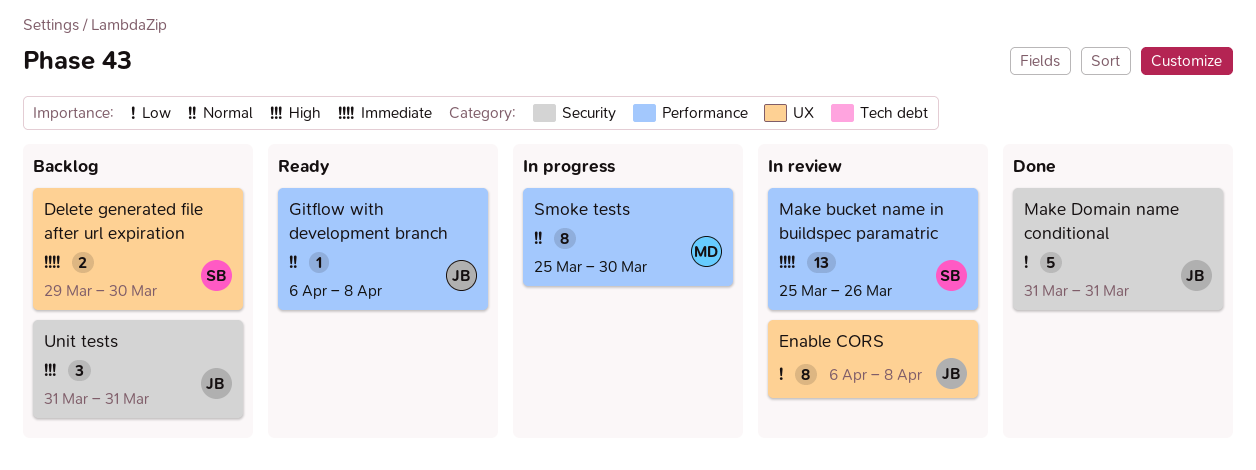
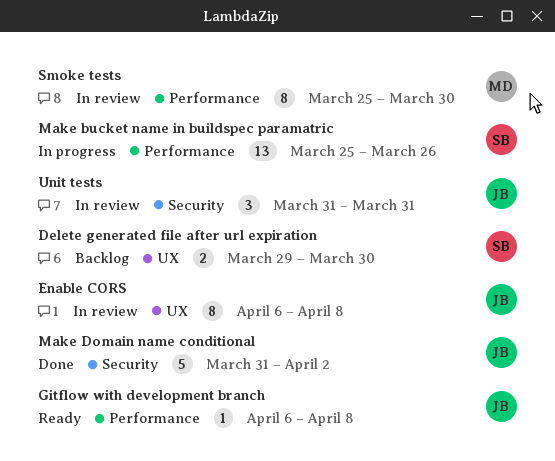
Make bucket name in buildspec paramatric, status: In review -> In progress
Make Domain name conditional, due: Mar 31 -> Apr 2
Smoke tests, status: In progress -> In review
Unit tests, status: Backlog -> In review

